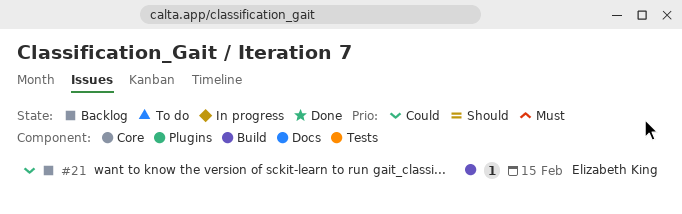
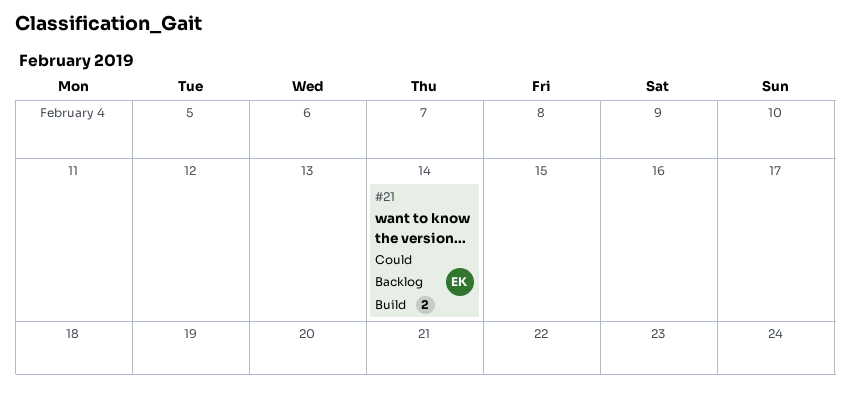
#21, estimate: 1 -> 2
#21, due: Feb 15 -> Feb 14

